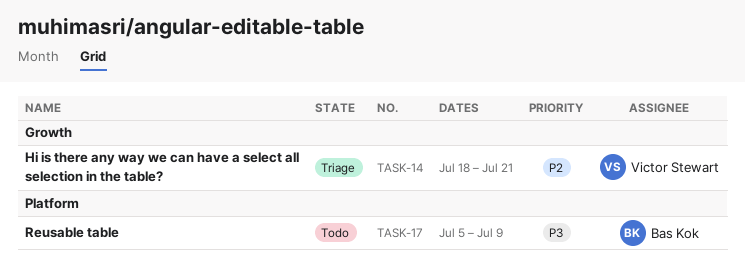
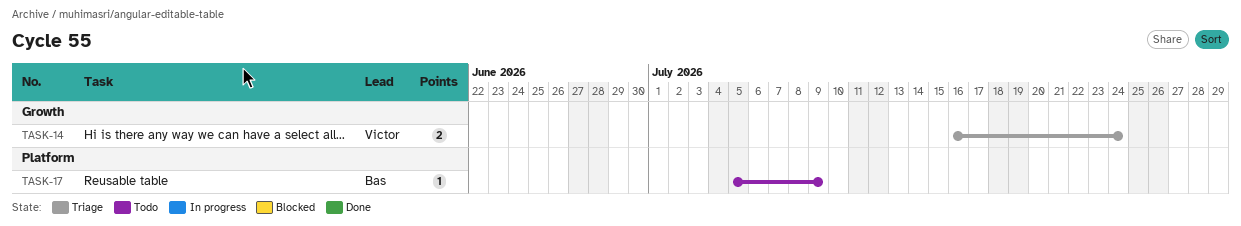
TASK-14, start: Jul 18 -> Jul 16
TASK-14, due: Jul 21 -> Jul 24

